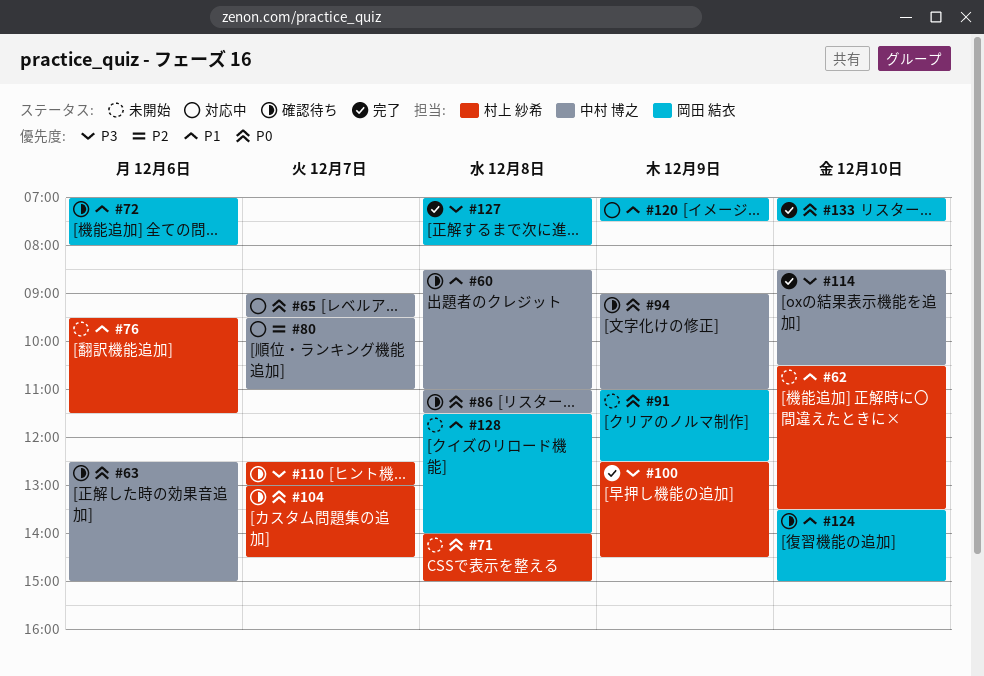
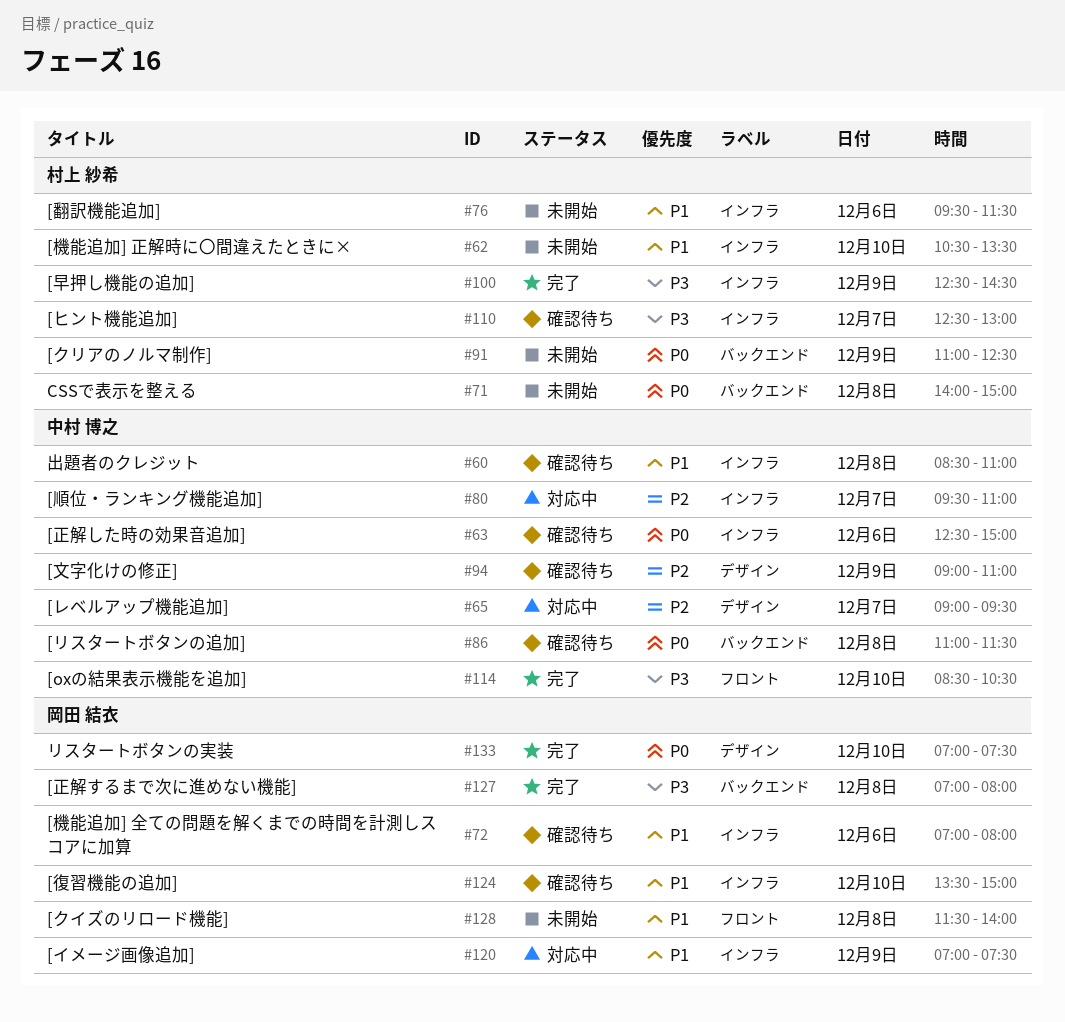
#65, priority: P0 -> P2
#91, owner: 岡田 結衣 -> 村上 紗希
#94, priority: P0 -> P2
#104: present -> none

